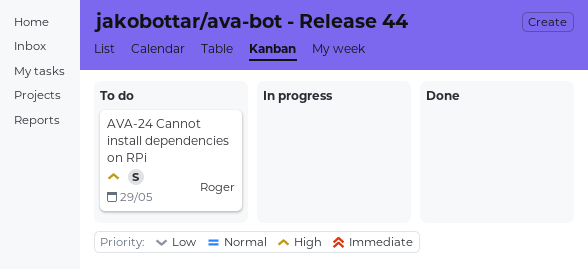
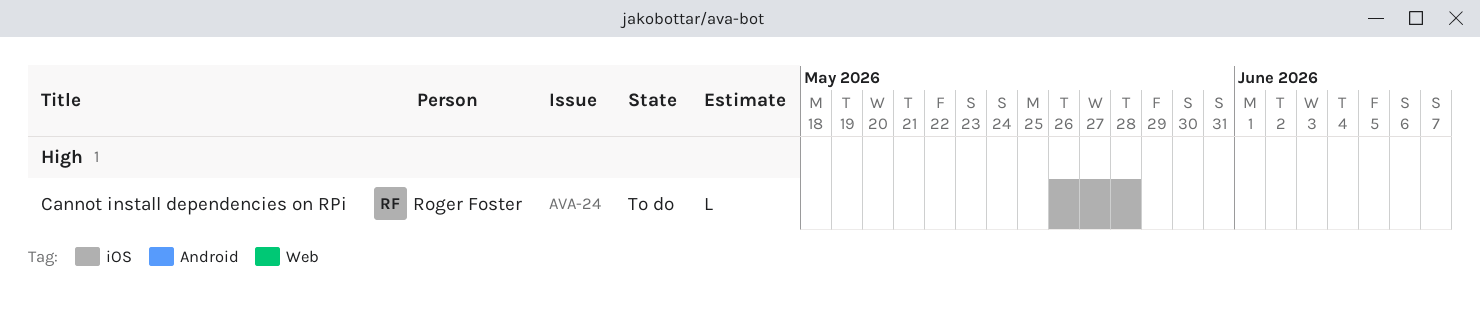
AVA-24, estimate: S -> L
AVA-24, due: May 29 -> May 28

